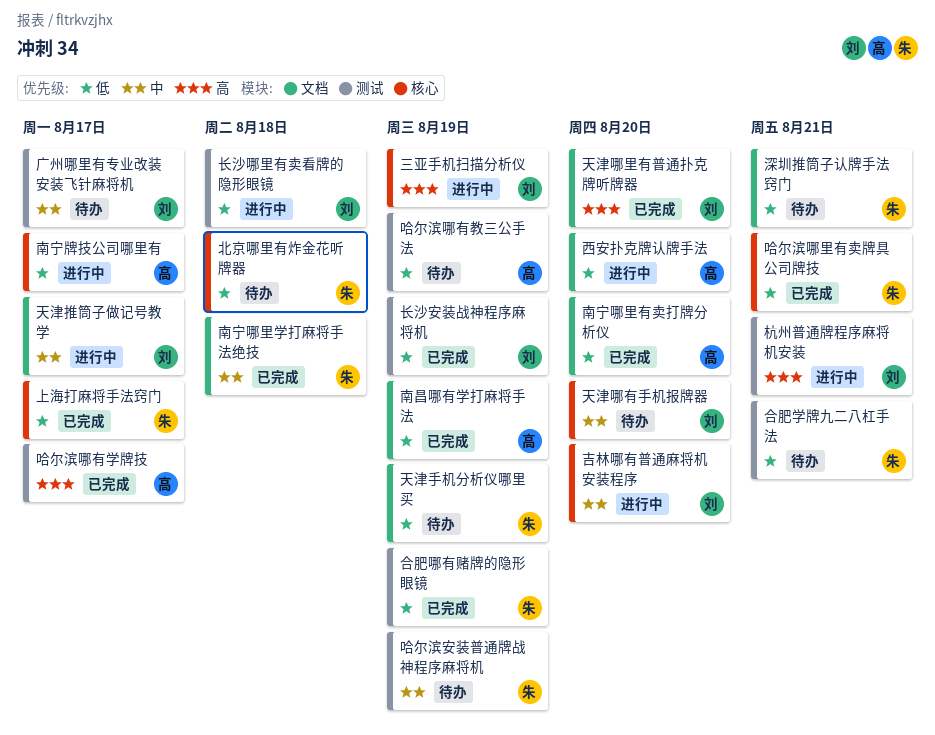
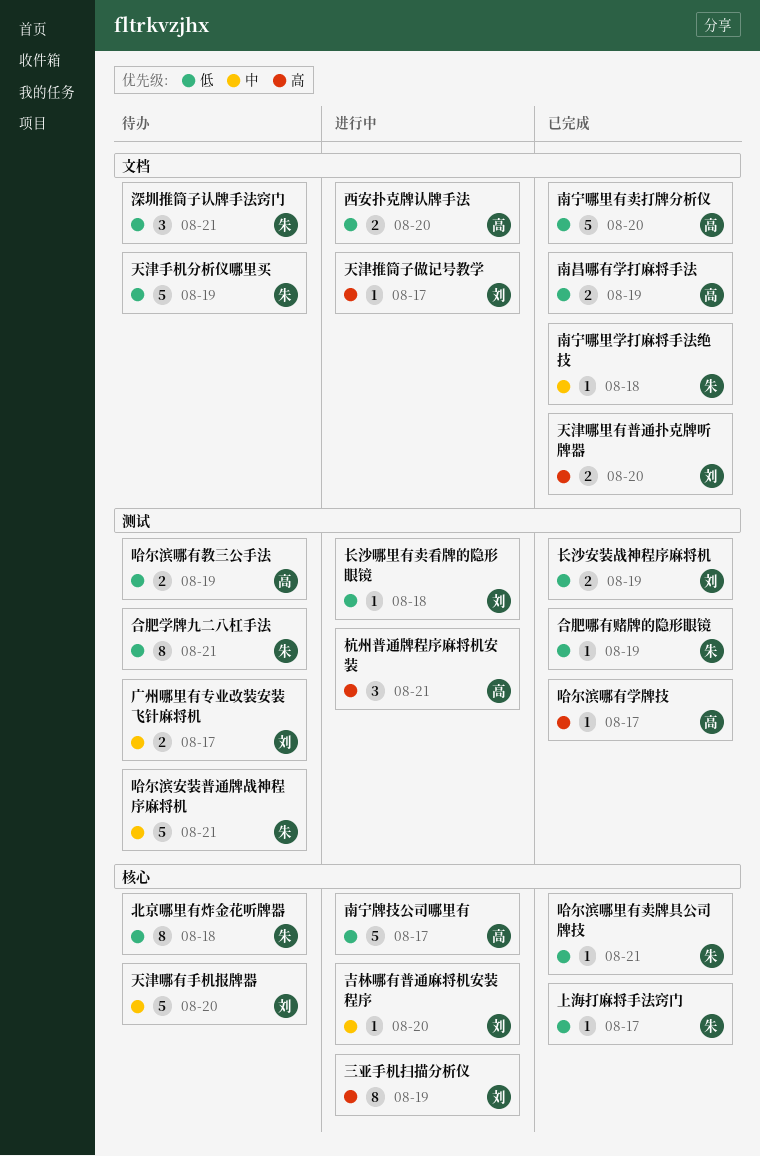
哈尔滨安装普通牌战神程序麻将机, due: Aug 19 -> Aug 21
天津推筒子做记号教学, priority: 中 -> 高
杭州普通牌程序麻将机安装, owner: 刘 -> 高

